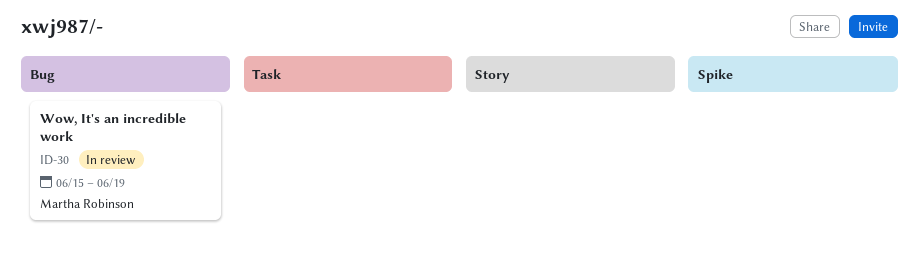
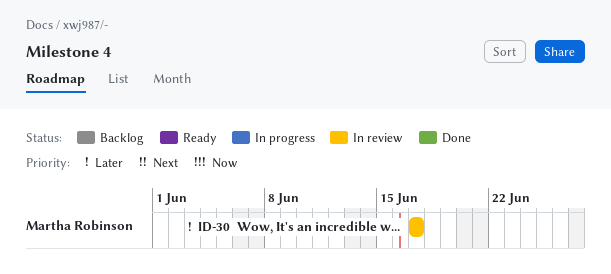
ID-30, start: Jun 15 -> Jun 17
ID-30, due: Jun 19 -> Jun 17

